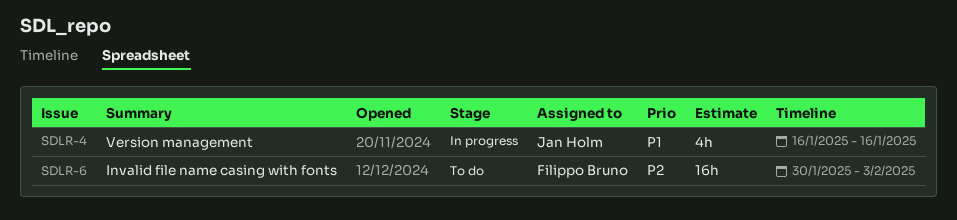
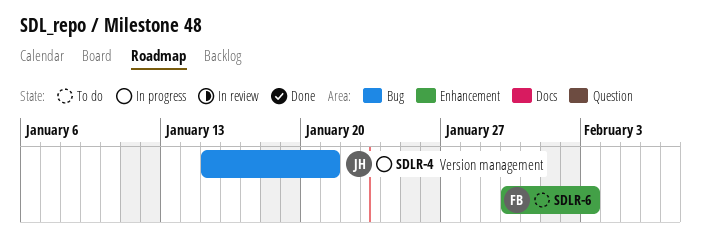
SDLR-4, start: Jan 16 -> Jan 15
SDLR-4, due: Jan 16 -> Jan 21

